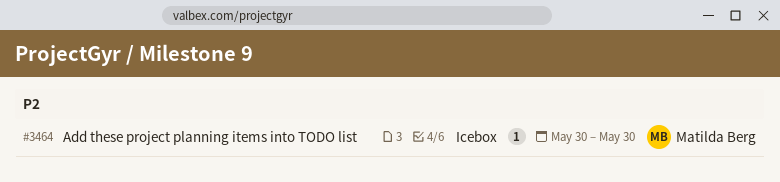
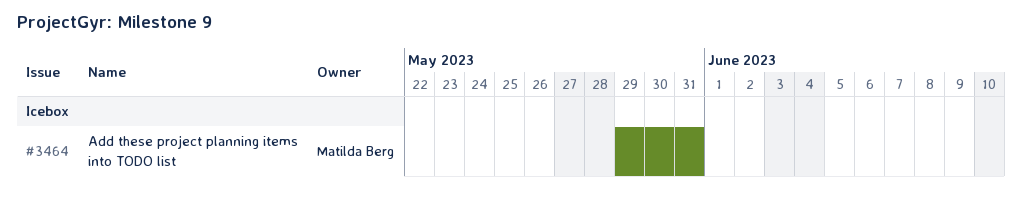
#3464, start: May 30 -> May 29
#3464, due: May 30 -> May 31

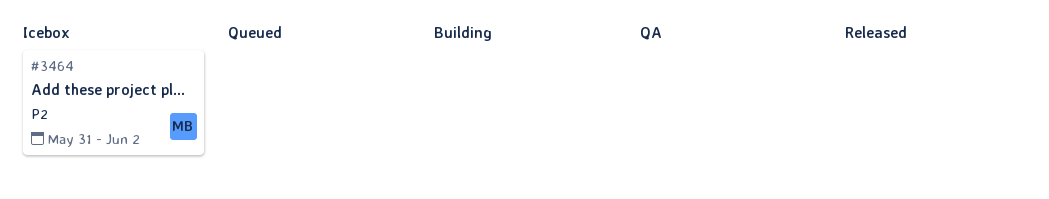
#3464, start: May 29 -> May 31
#3464, due: May 31 -> Jun 2

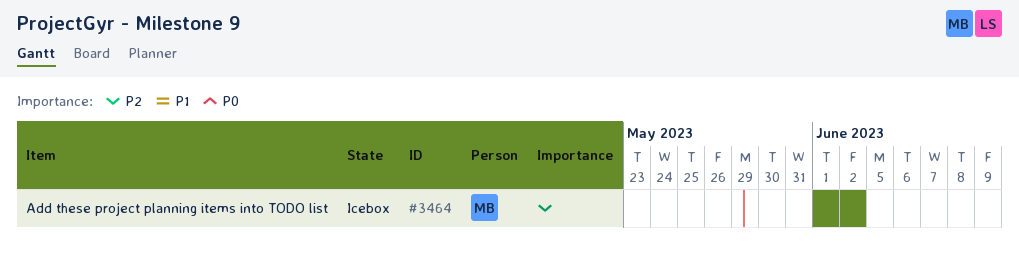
#3464, start: May 31 -> Jun 1

